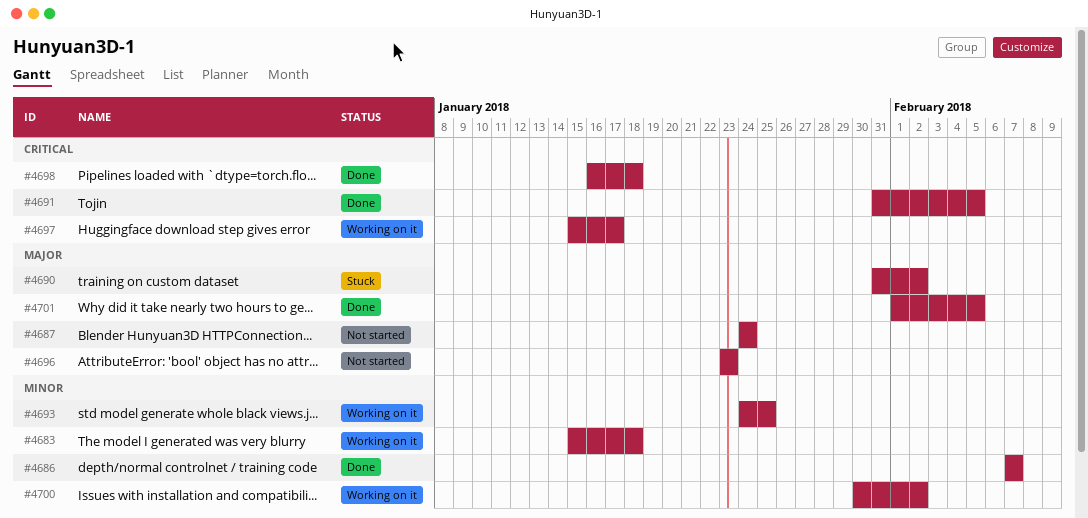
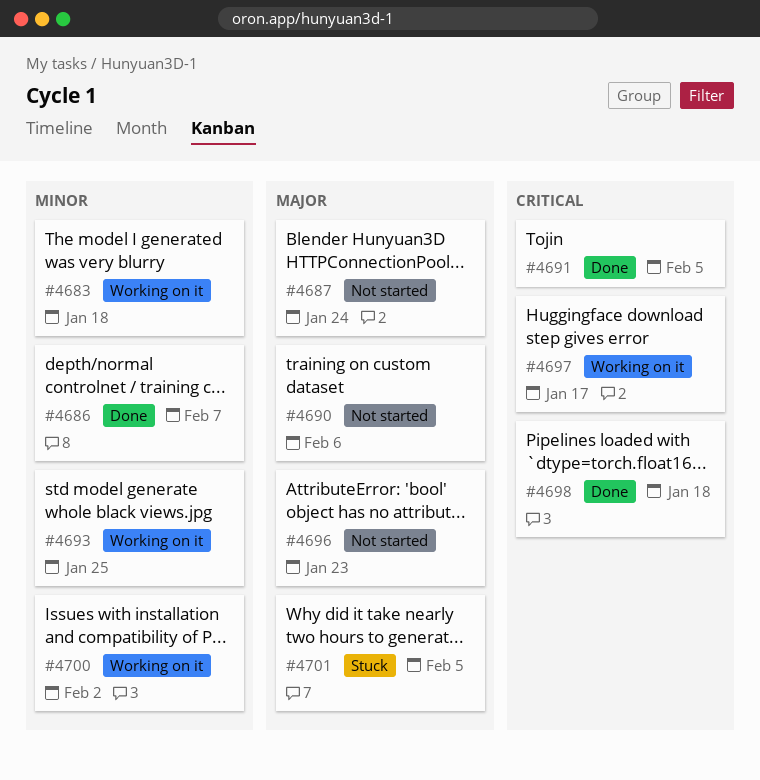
#4690, status: Stuck -> Not started
#4690, due: Feb 2 -> Feb 6
#4701, status: Done -> Stuck

